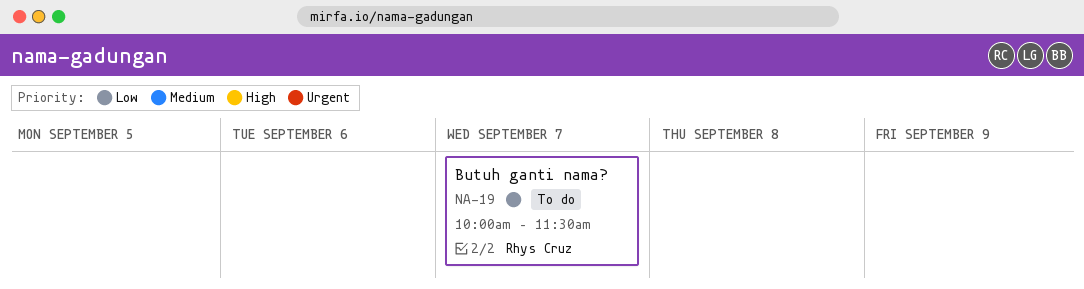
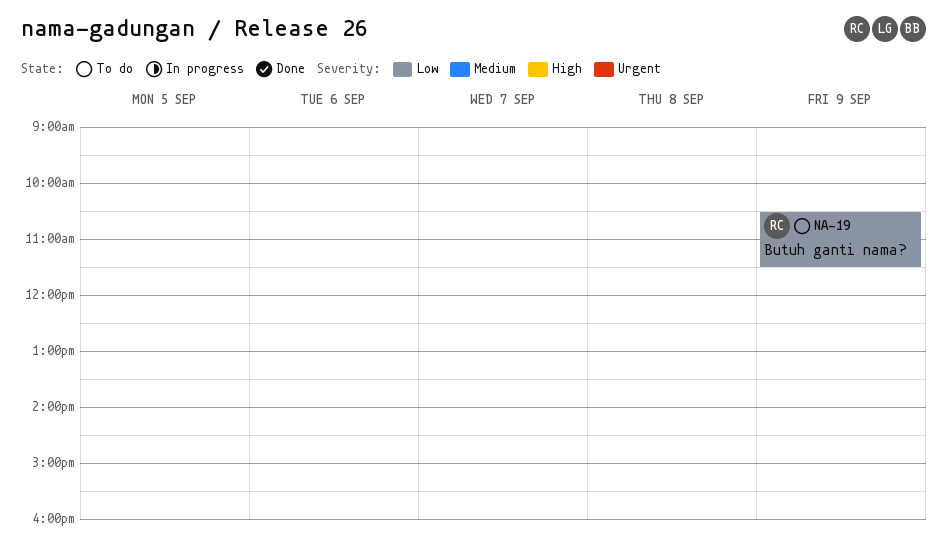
NA-19, day: Sep 7 -> Sep 9
NA-19, begins: 10:00 -> 10:30

